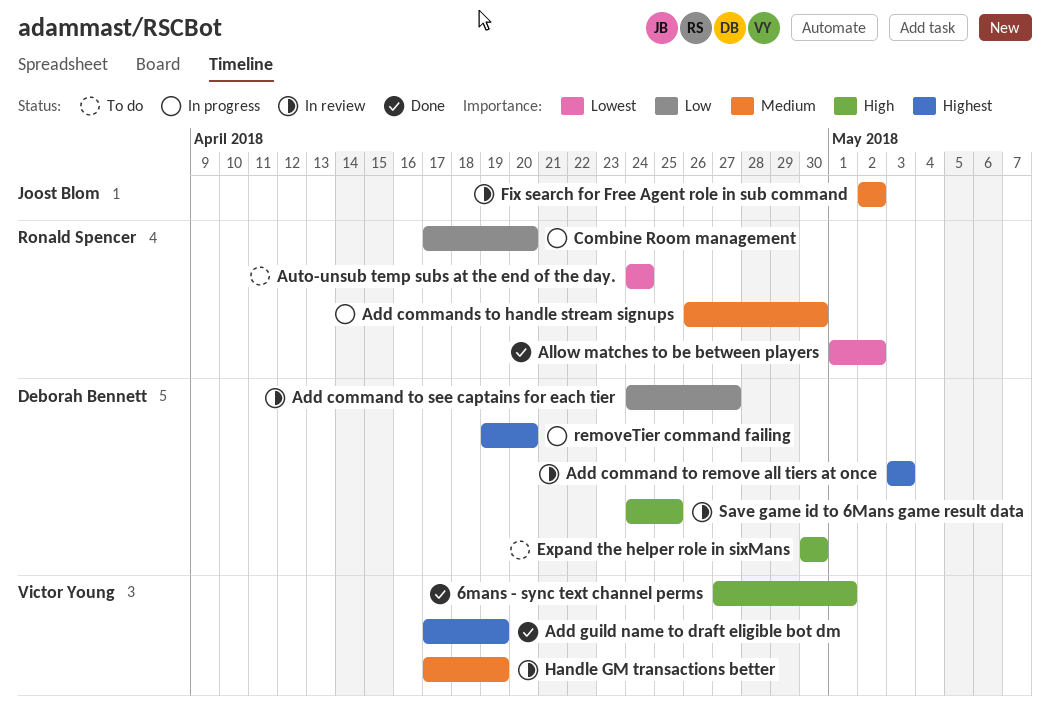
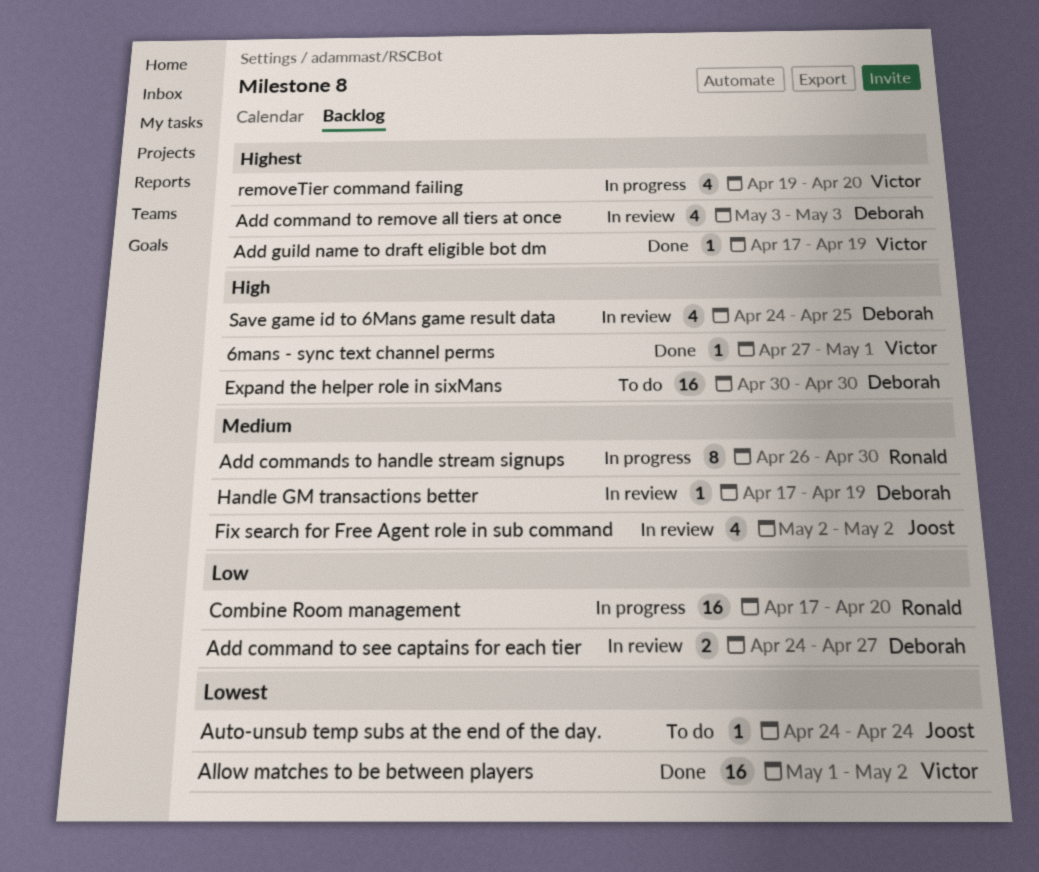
Allow matches to be between players, owner: Ronald Spencer -> Victor Young
Auto-unsub temp subs at the end of the day., owner: Ronald Spencer -> Joost Blom
Handle GM transactions better, owner: Victor Young -> Deborah Bennett
removeTier command failing, owner: Deborah Bennett -> Victor Young

